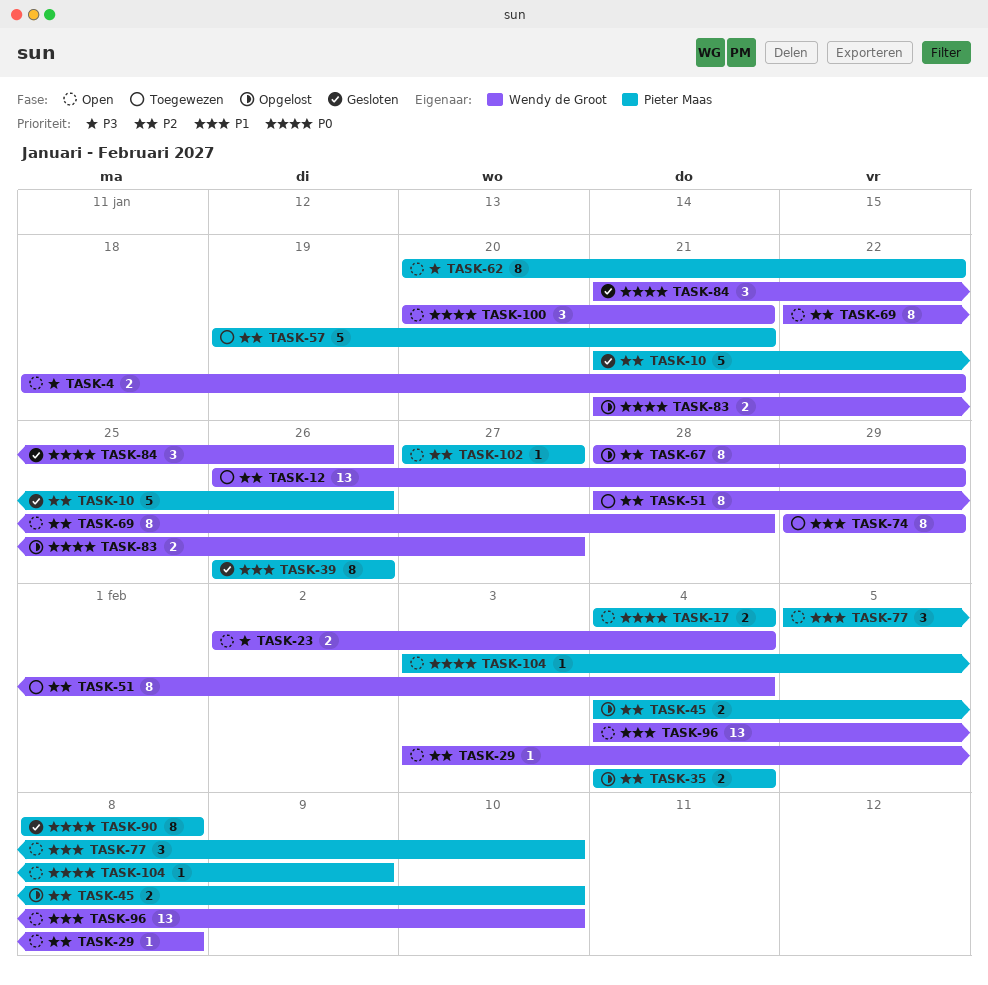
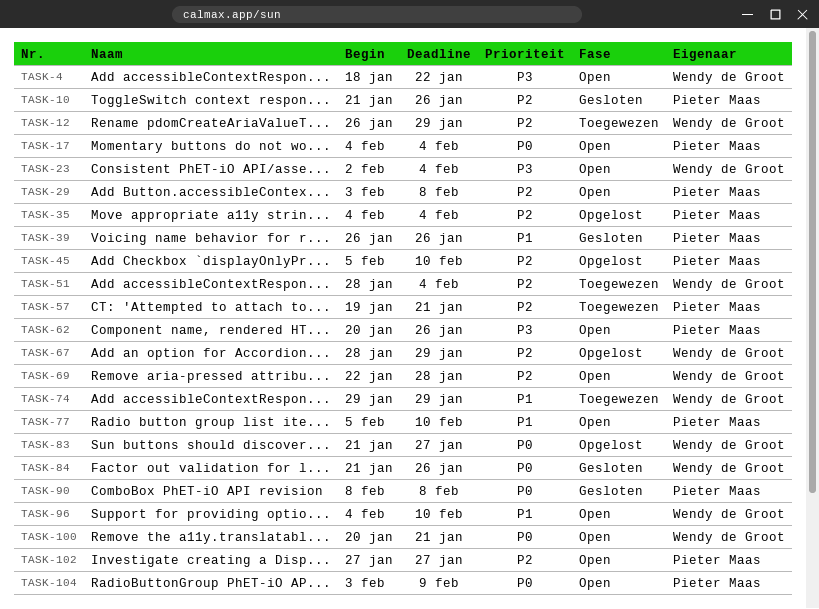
TASK-29, owner: Wendy de Groot -> Pieter Maas
TASK-45, start: Feb 4 -> Feb 5
TASK-62, due: Jan 22 -> Jan 26

